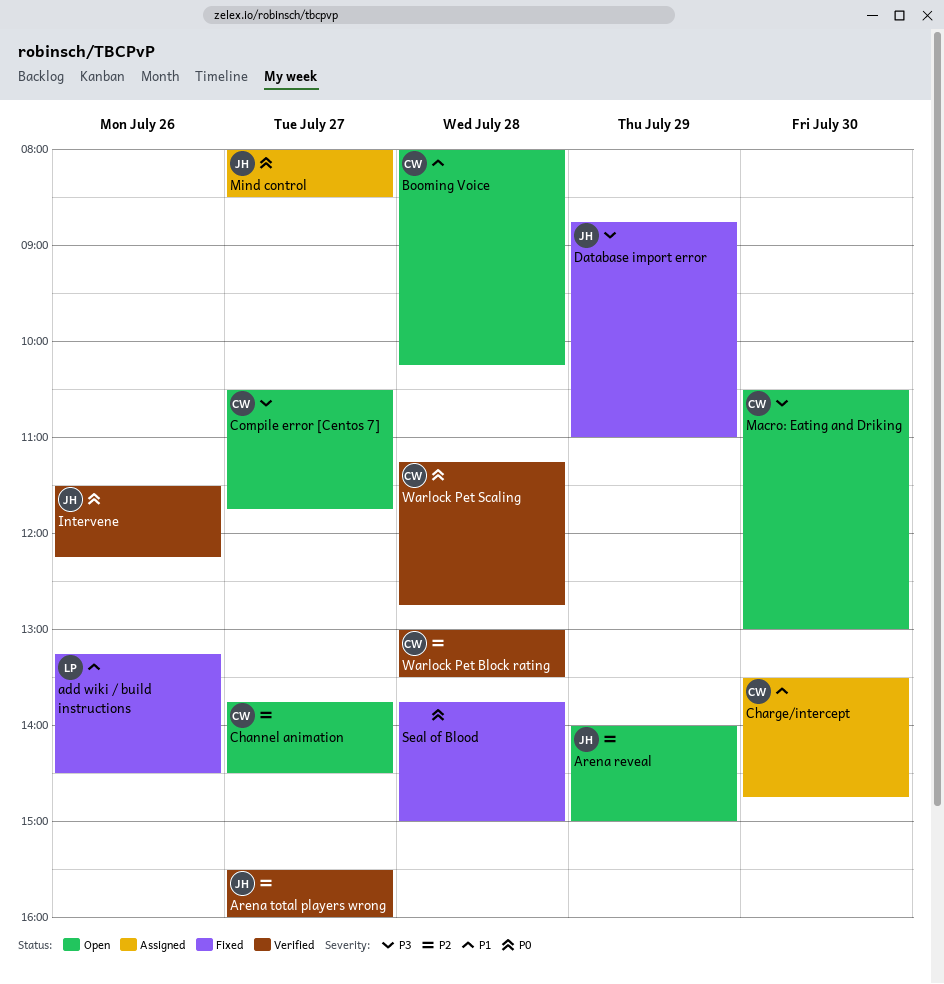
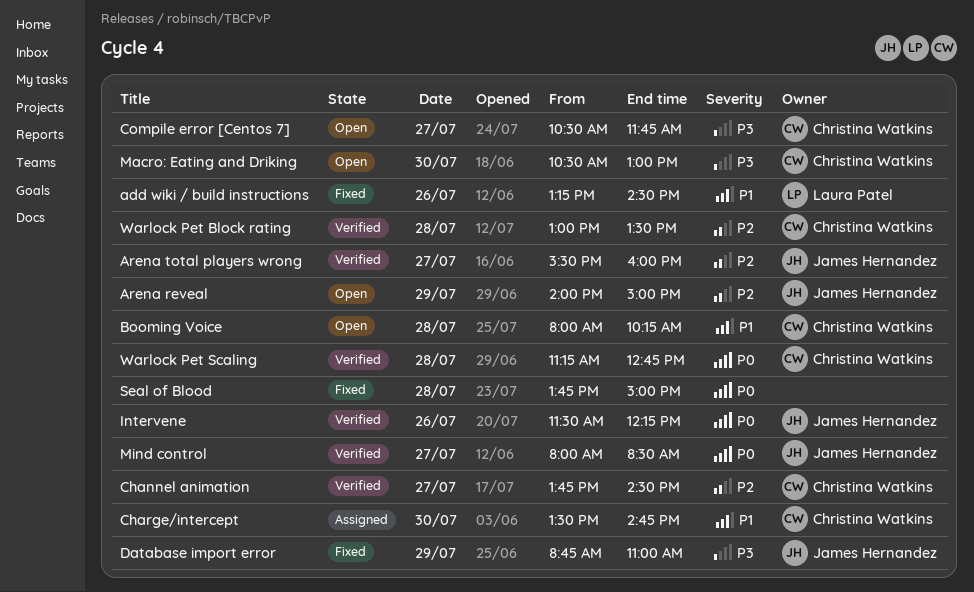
Channel animation, status: Open -> Verified
Mind control, status: Assigned -> Verified

